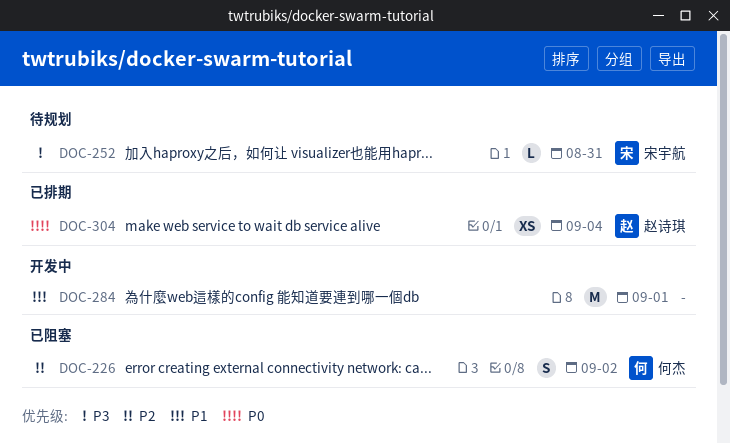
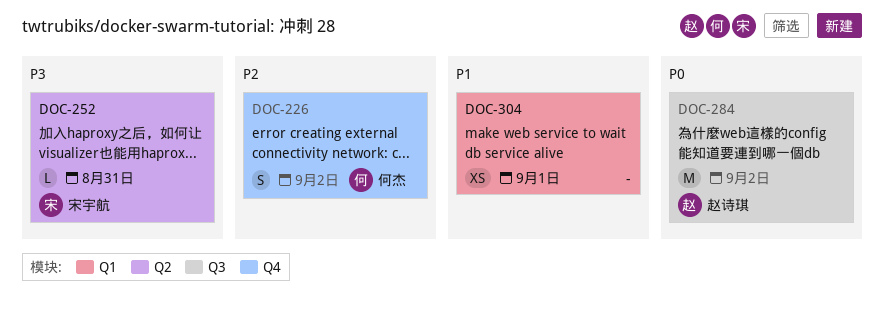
DOC-284, owner: none -> 赵诗琪
DOC-284, priority: P1 -> P0
DOC-284, due: Sep 1 -> Sep 2
DOC-304, owner: 赵诗琪 -> none
DOC-304, priority: P0 -> P1
DOC-304, due: Sep 4 -> Sep 1

